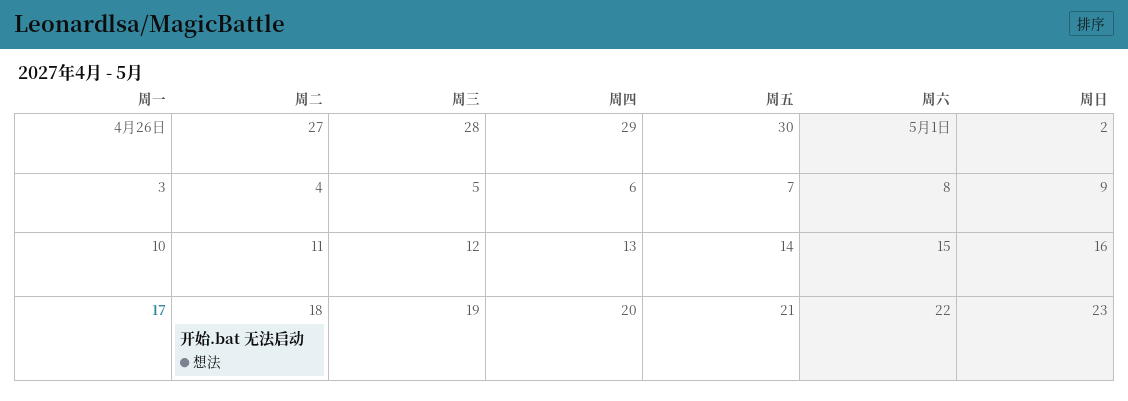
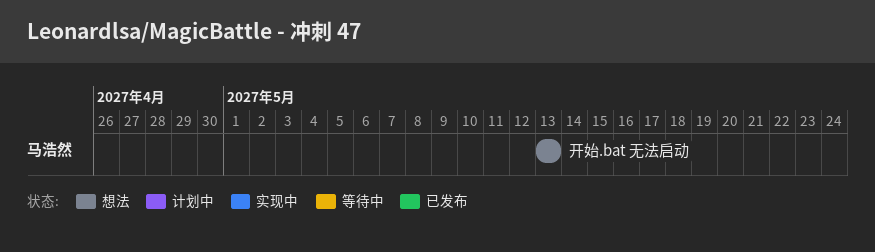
开始.bat 无法启动, due: May 18 -> May 13

